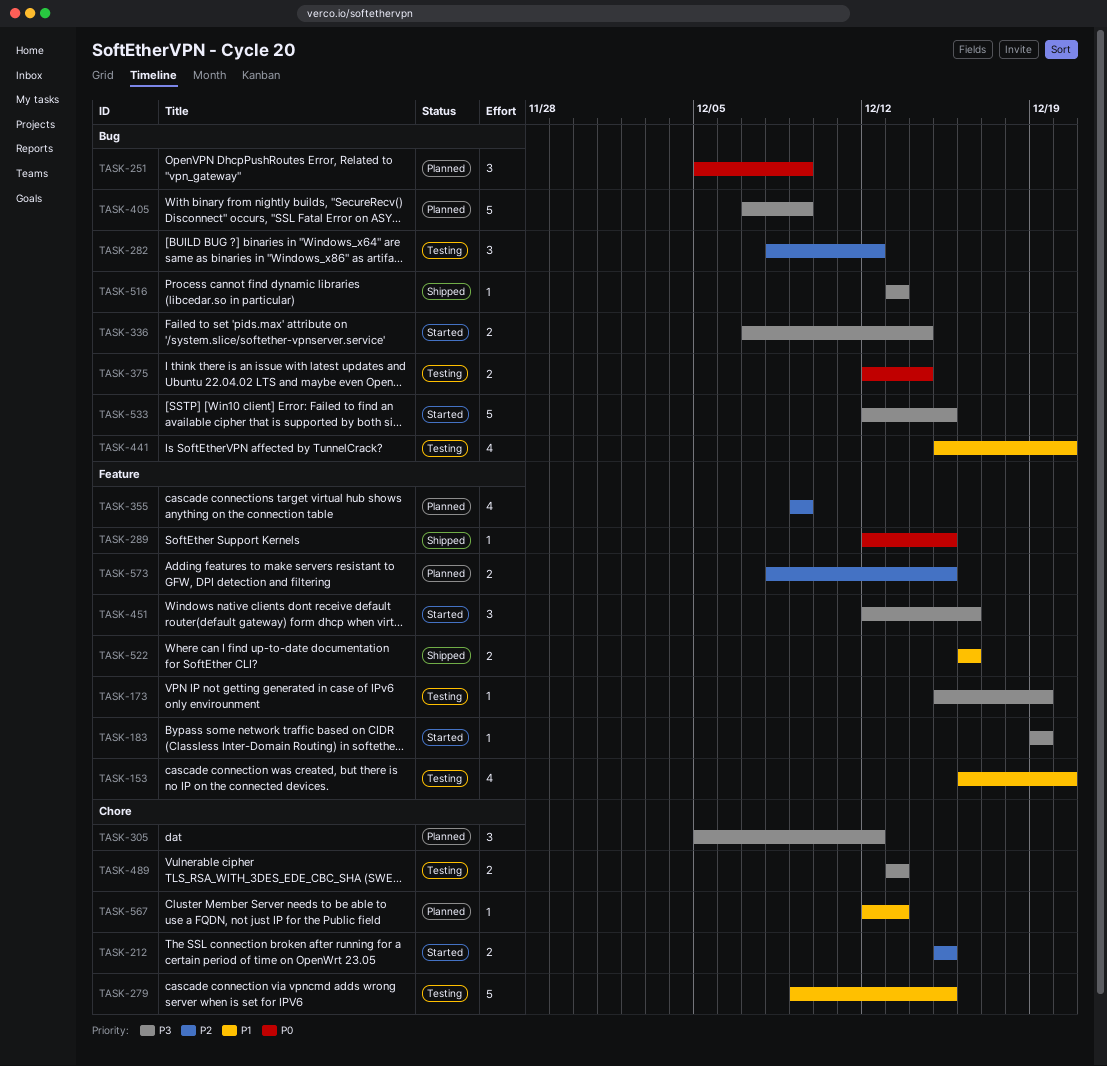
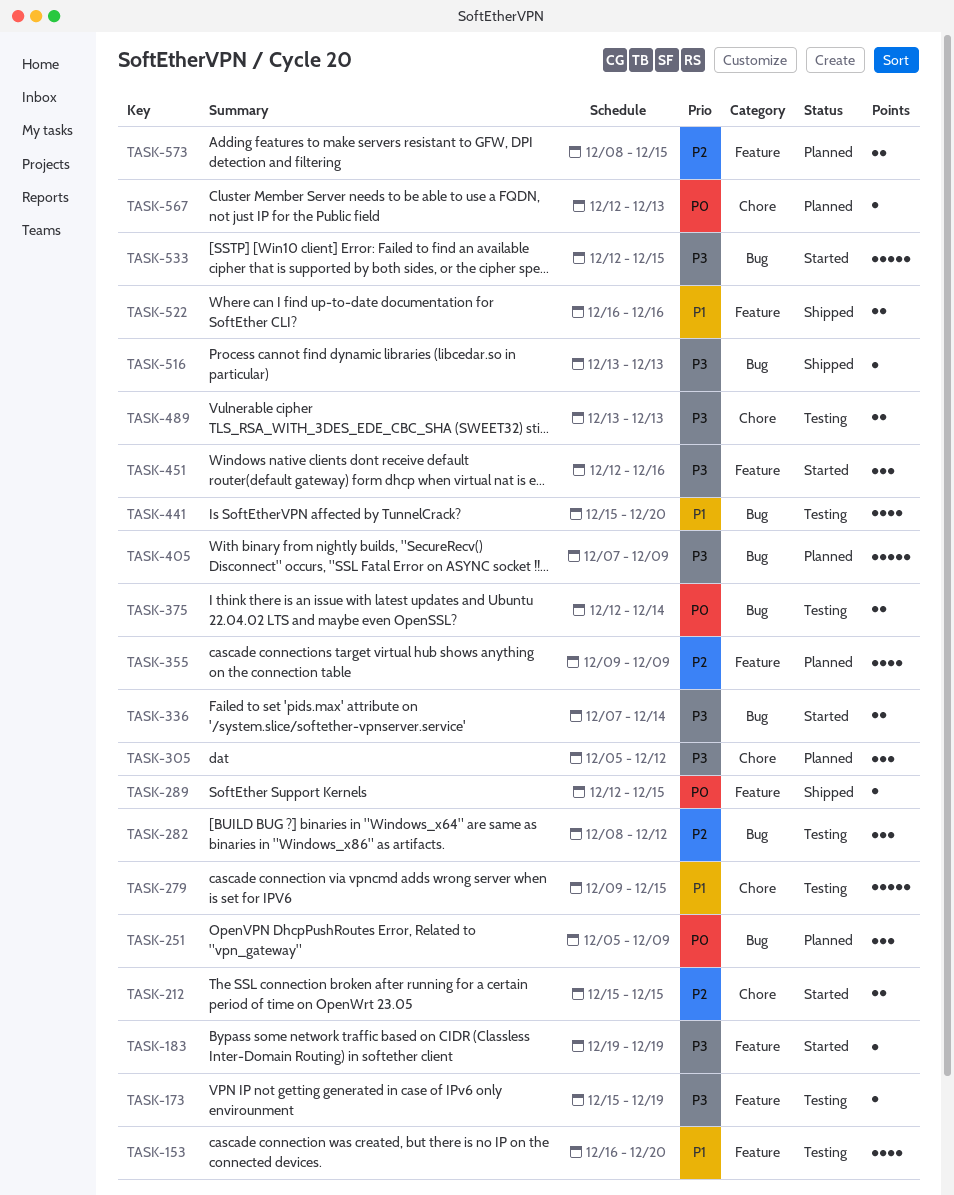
TASK-567, priority: P1 -> P0

